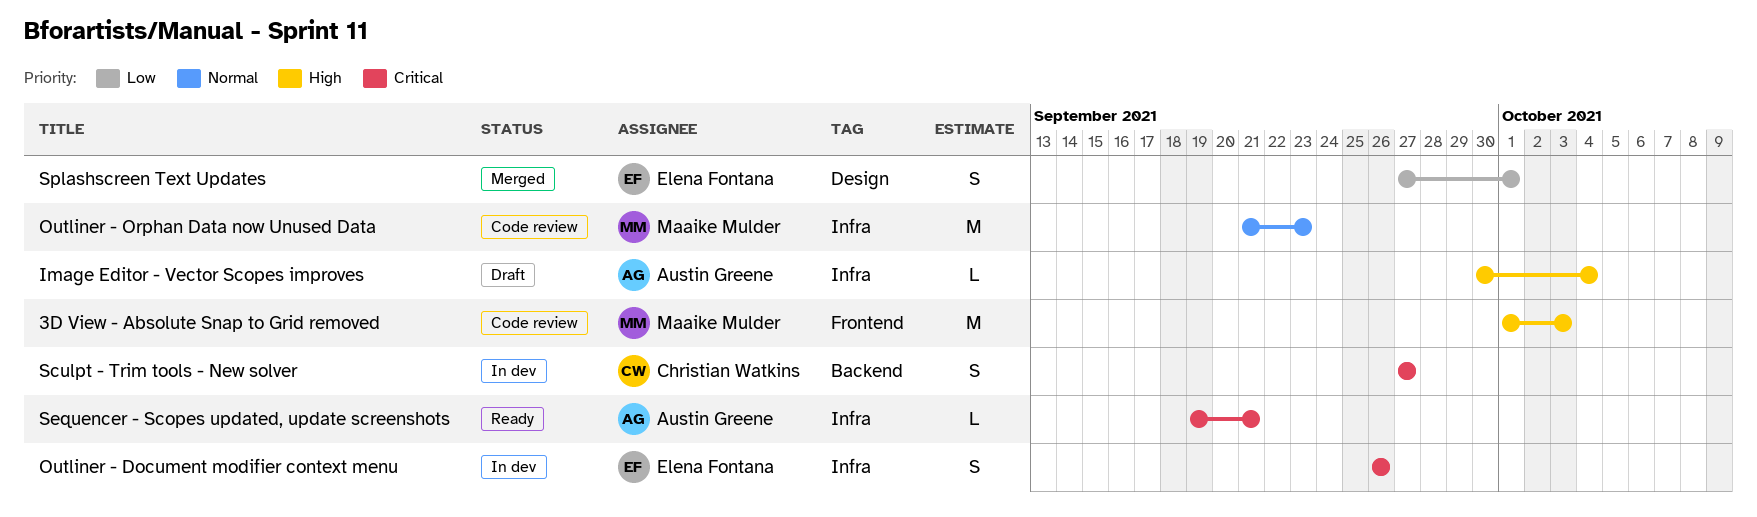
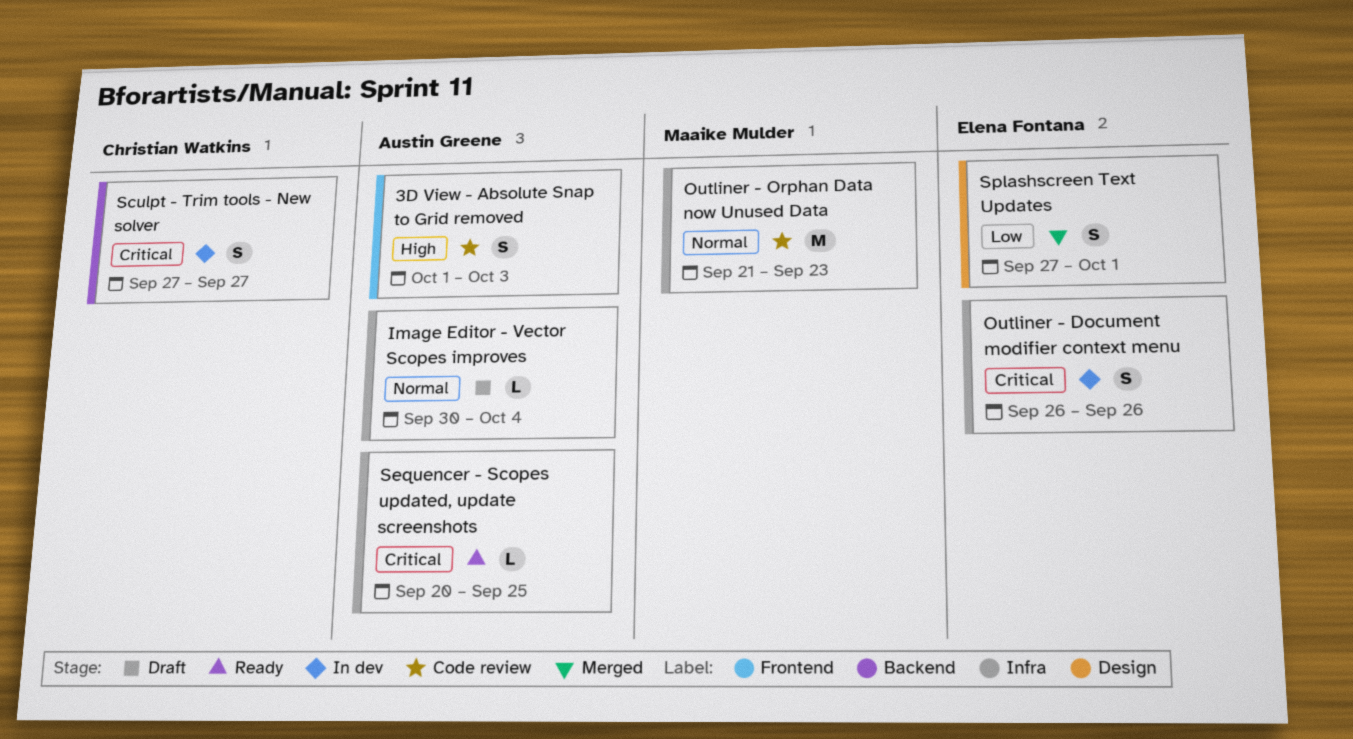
3D View - Absolute Snap to Grid removed, owner: Maaike Mulder -> Austin Greene
3D View - Absolute Snap to Grid removed, estimate: M -> S
Image Editor - Vector Scopes improves, priority: High -> Normal
Sequencer - Scopes updated, update screenshots, start: Sep 19 -> Sep 20
Sequencer - Scopes updated, update screenshots, due: Sep 21 -> Sep 25

